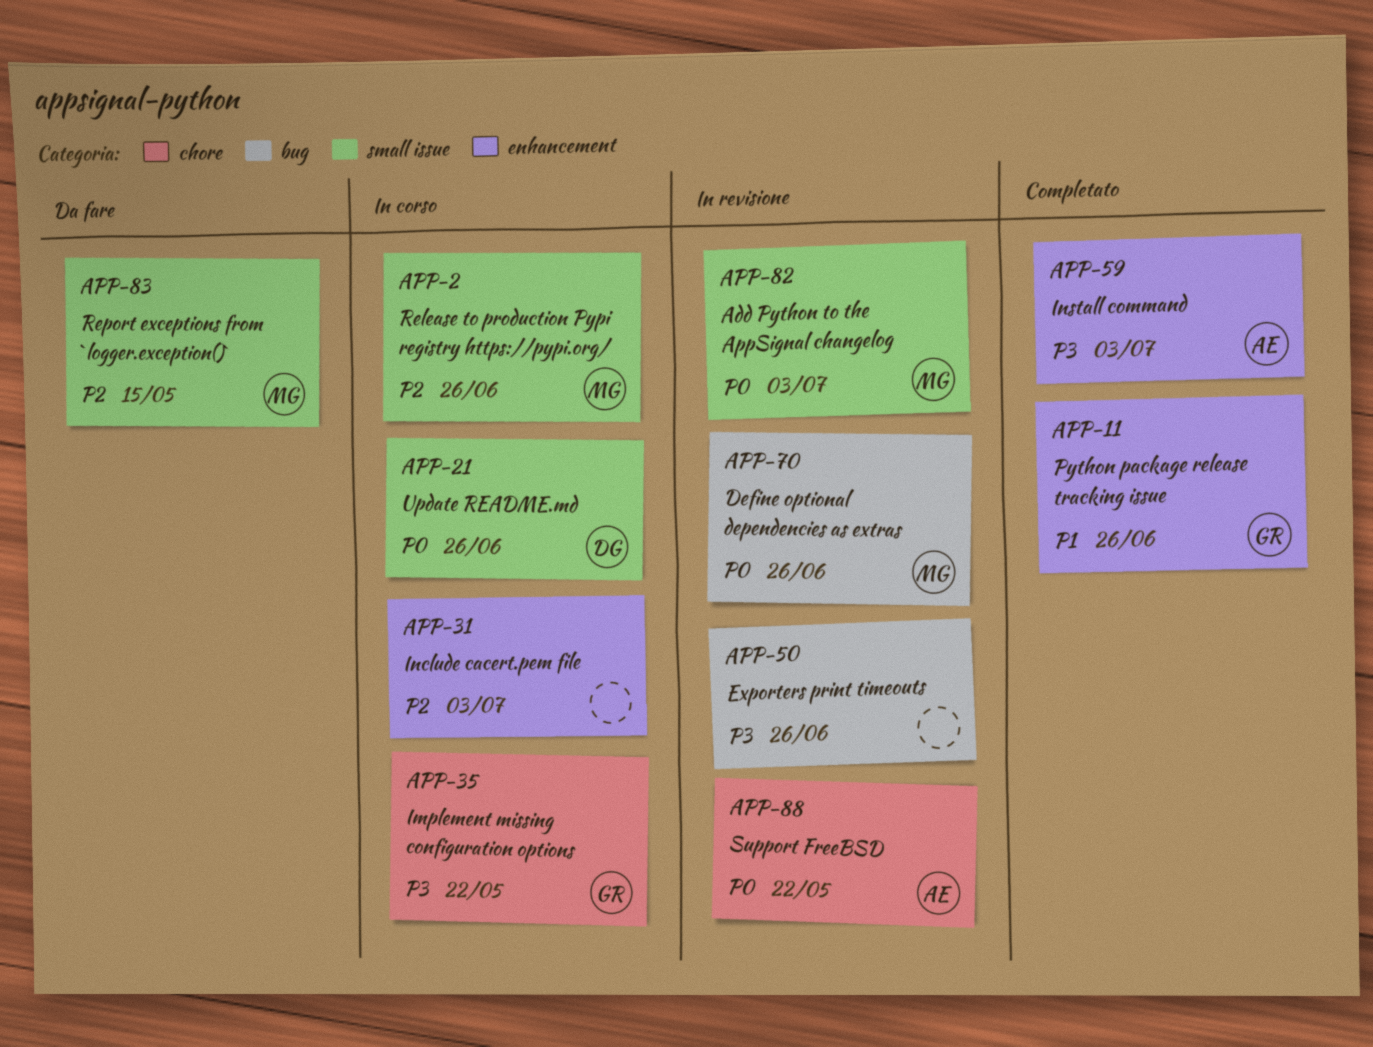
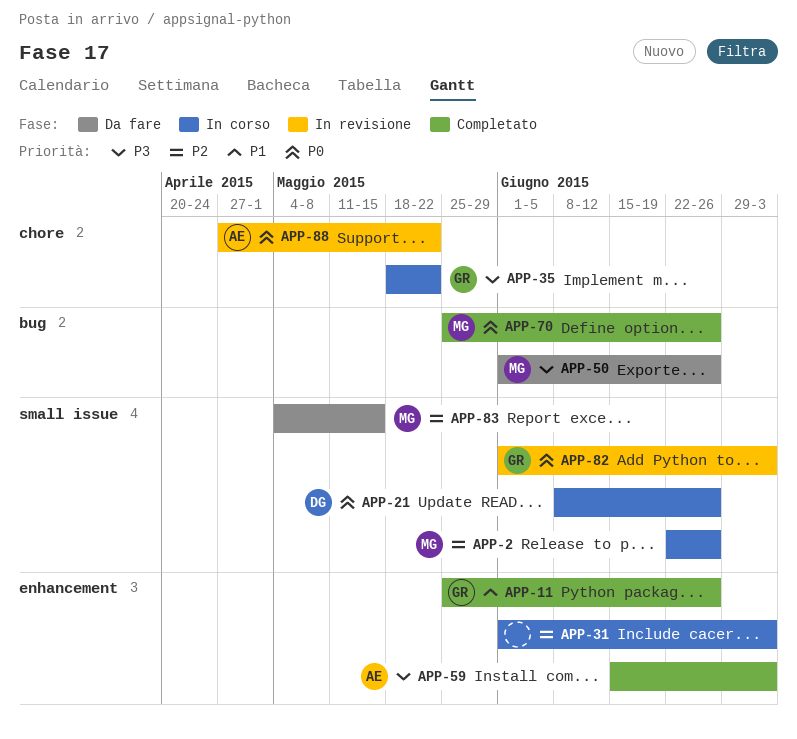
APP-50, status: In revisione -> Da fare
APP-50, owner: none -> MG
APP-70, status: In revisione -> Completato
APP-82, owner: MG -> GR

